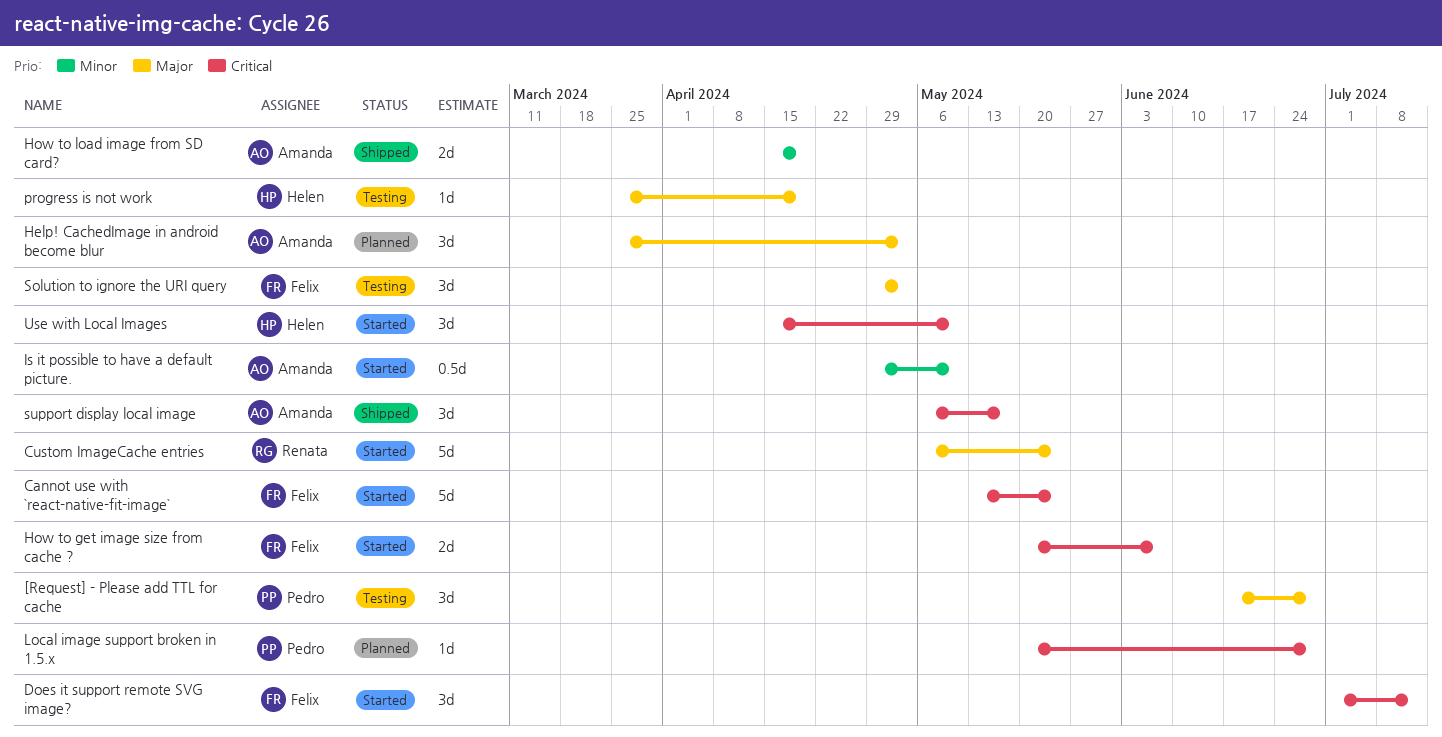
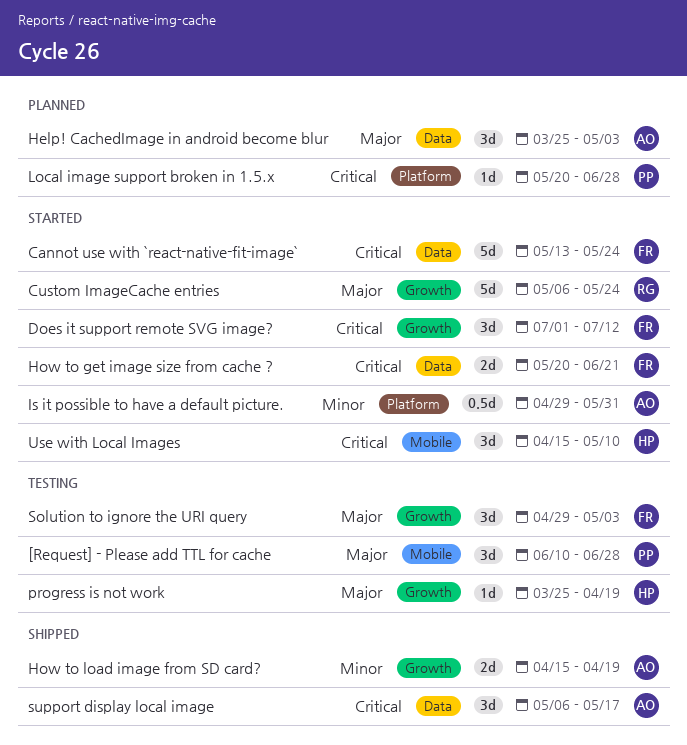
[Request] - Please add TTL for cache, start: Jun 17 -> Jun 10
How to get image size from cache ?, due: Jun 7 -> Jun 21
Is it possible to have a default picture., due: May 10 -> May 31

